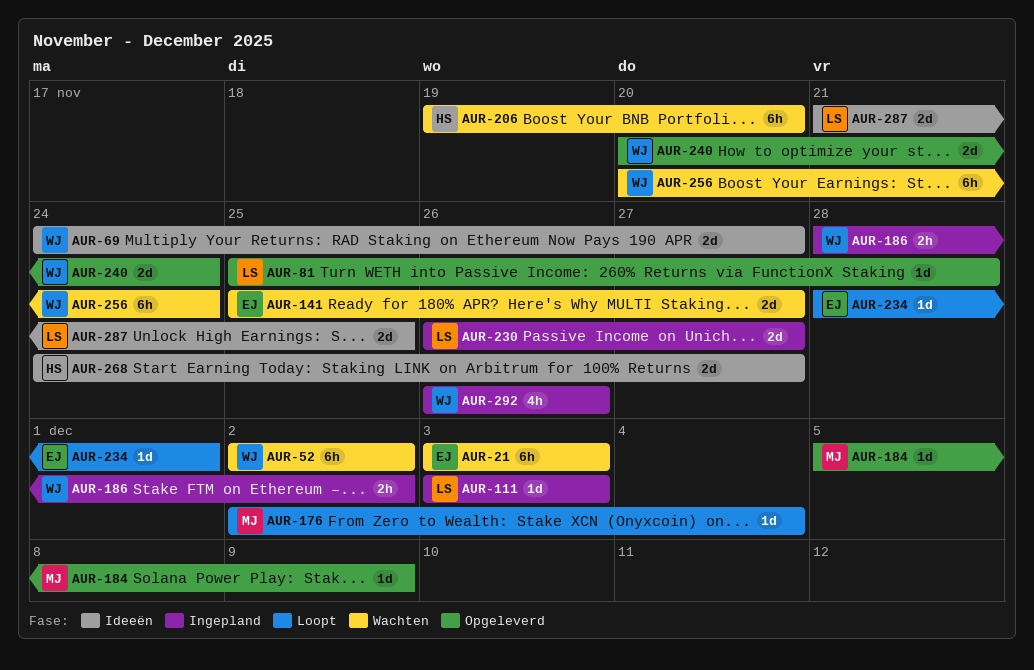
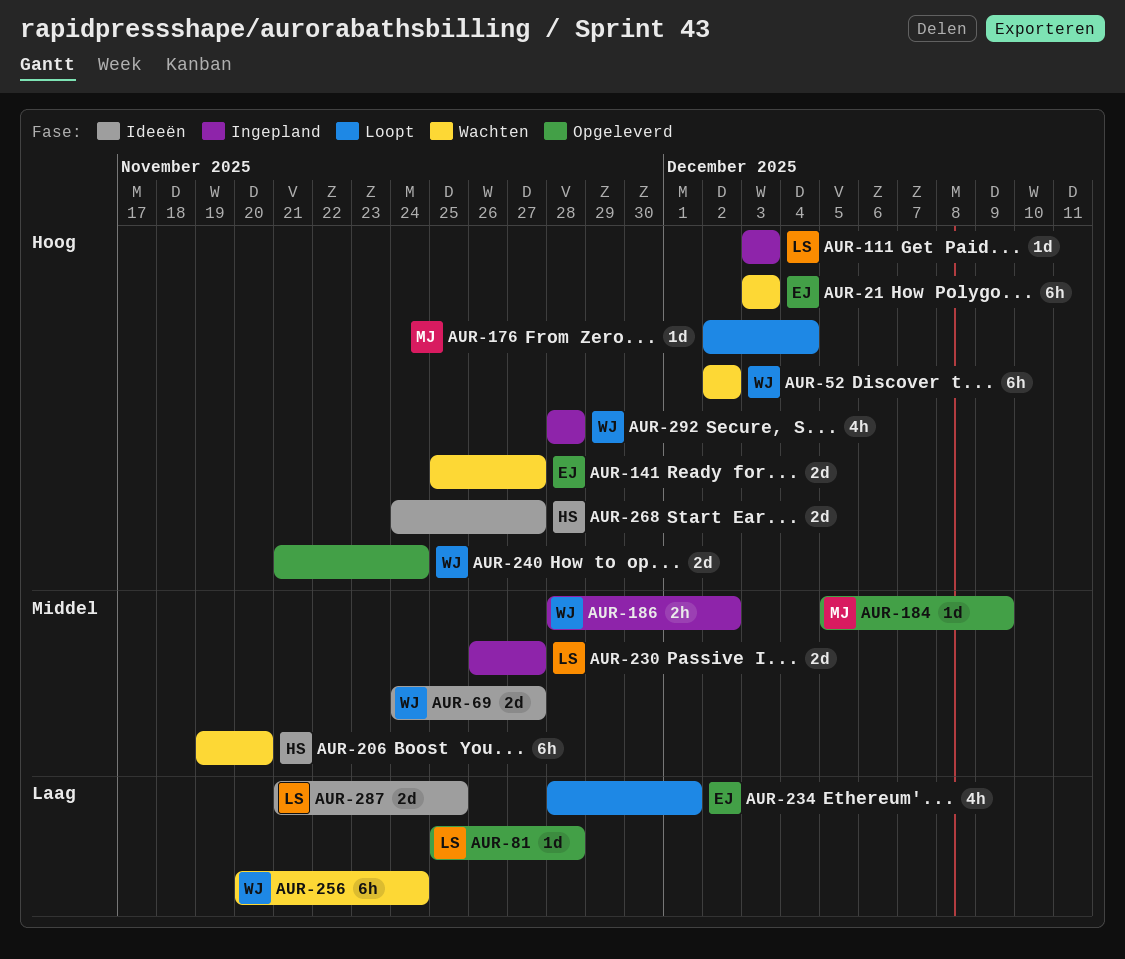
AUR-234, estimate: 1d -> 4h
AUR-240, start: Nov 20 -> Nov 21
AUR-292, start: Nov 26 -> Nov 28
AUR-292, due: Nov 26 -> Nov 28

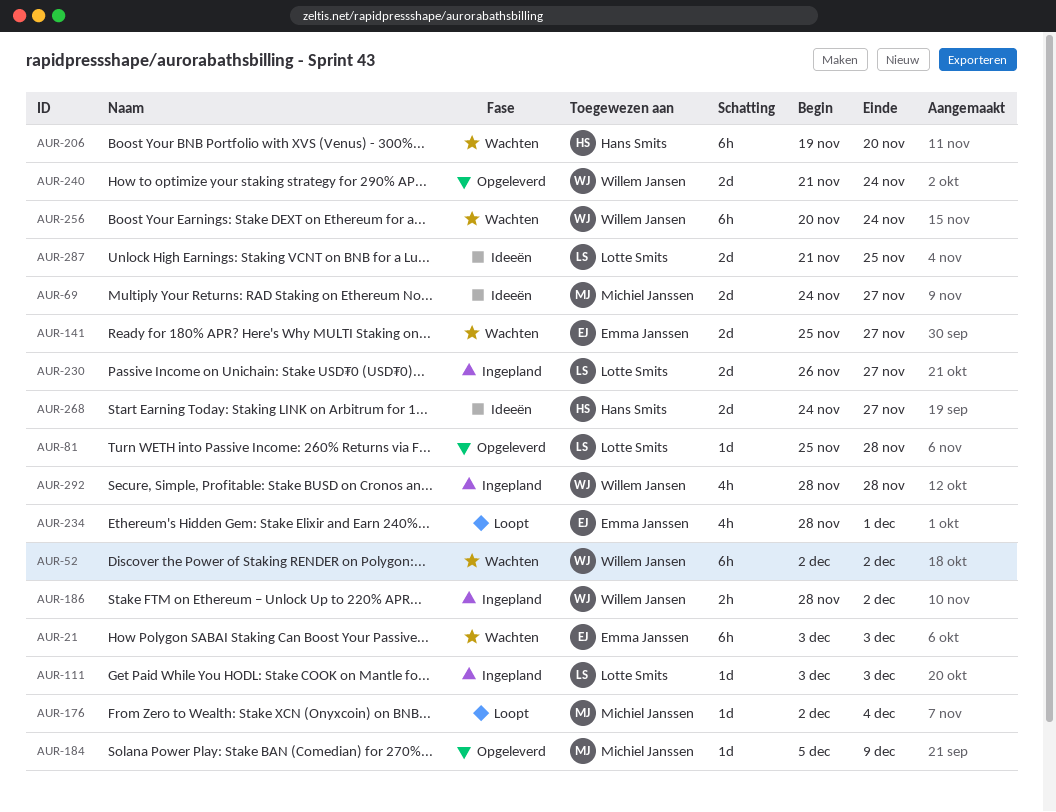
AUR-69, owner: Willem Jansen -> Michiel Janssen

